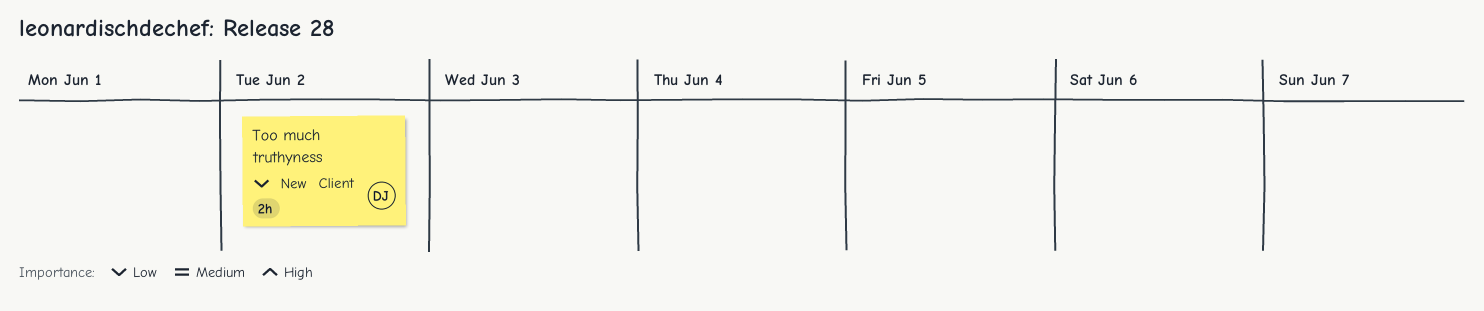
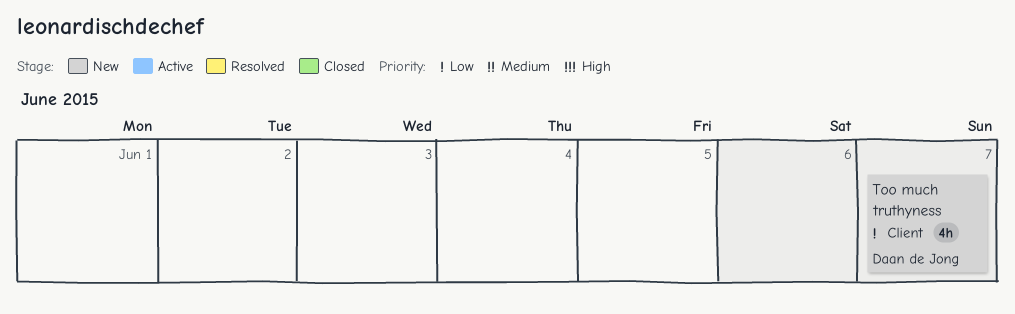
Too much truthyness, estimate: 2h -> 4h
Too much truthyness, due: Jun 2 -> Jun 7

